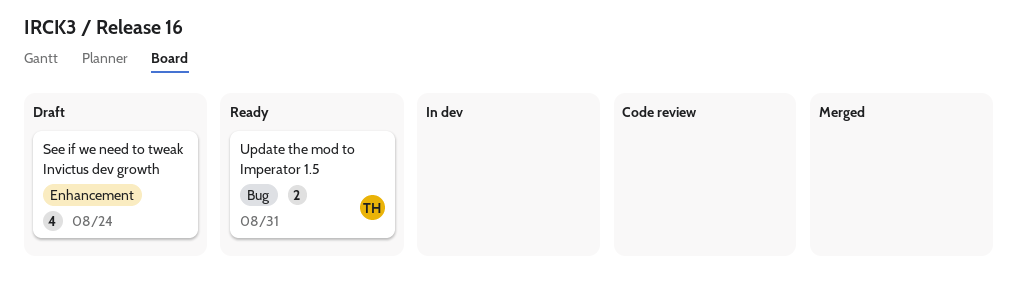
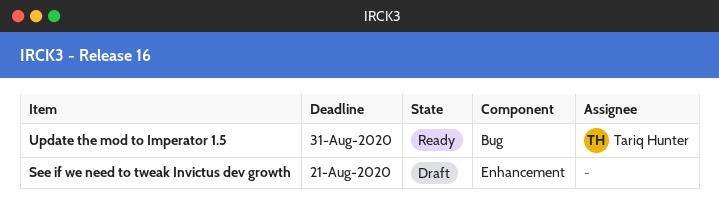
See if we need to tweak Invictus dev growth, due: Aug 24 -> Aug 21

